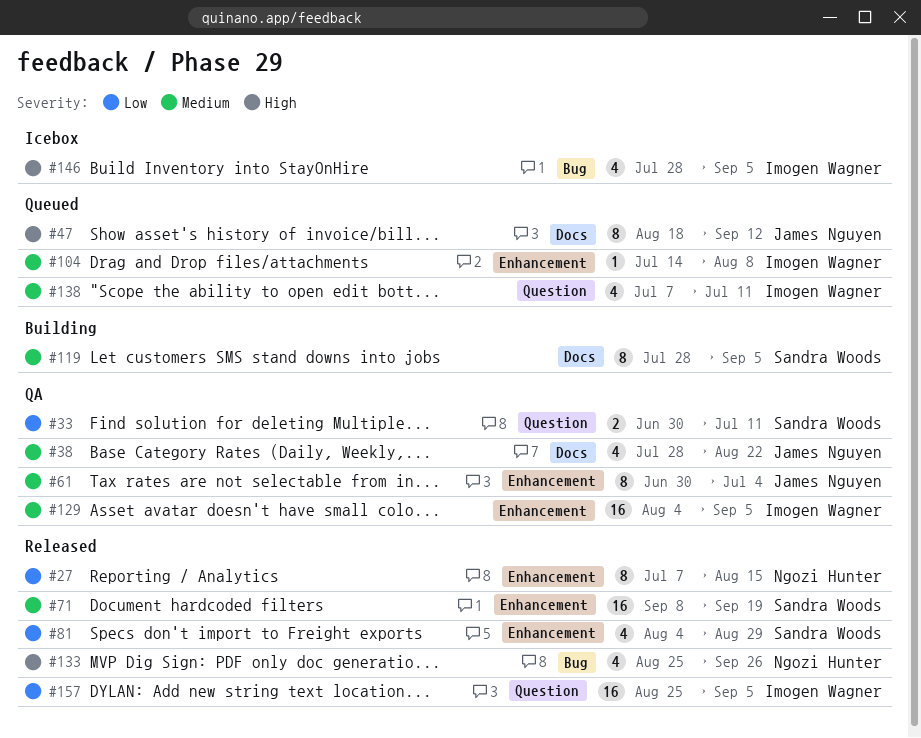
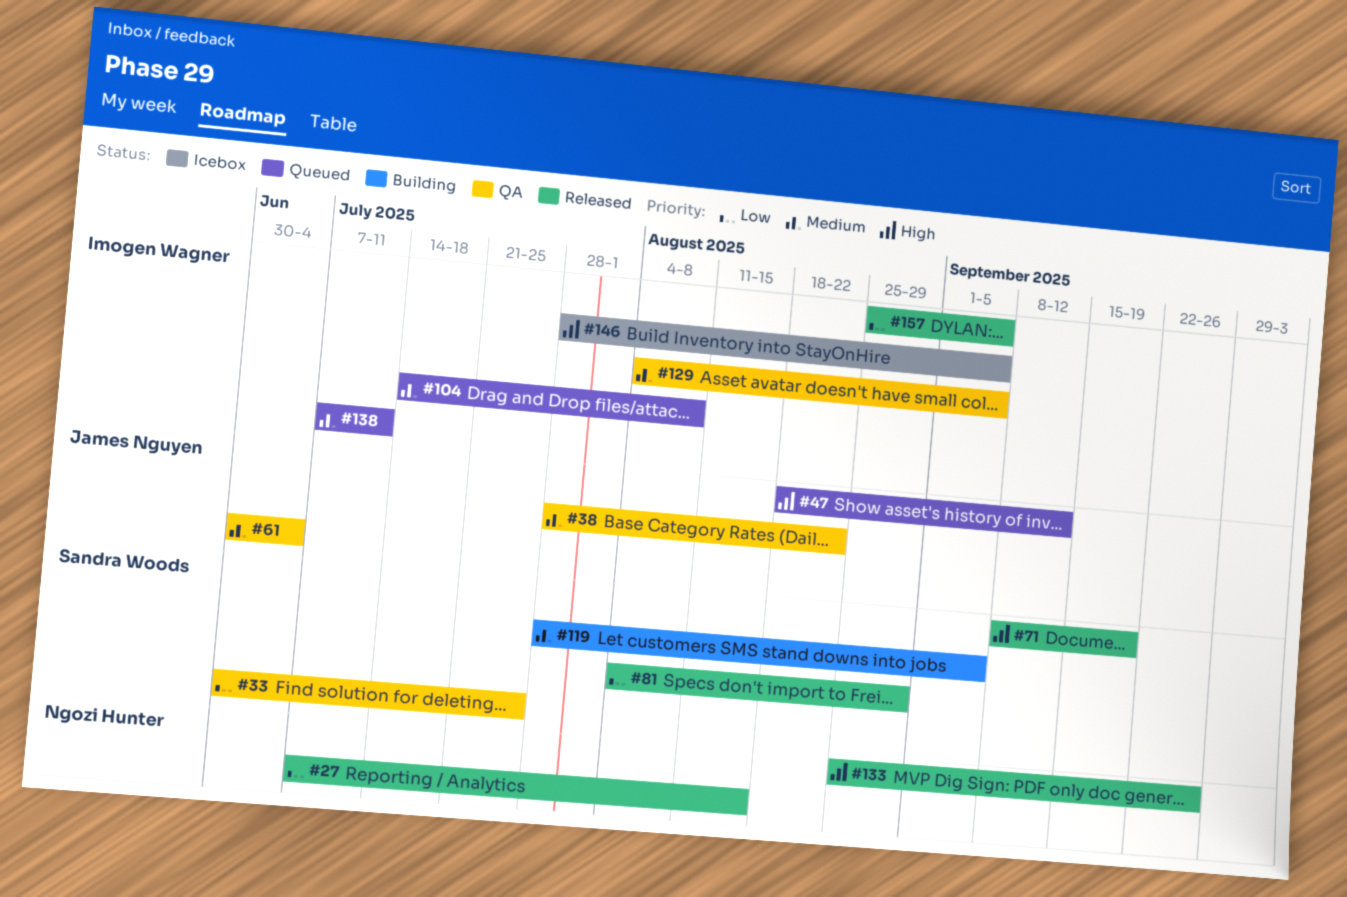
#33, due: Jul 11 -> Jul 25
#71, priority: Medium -> High

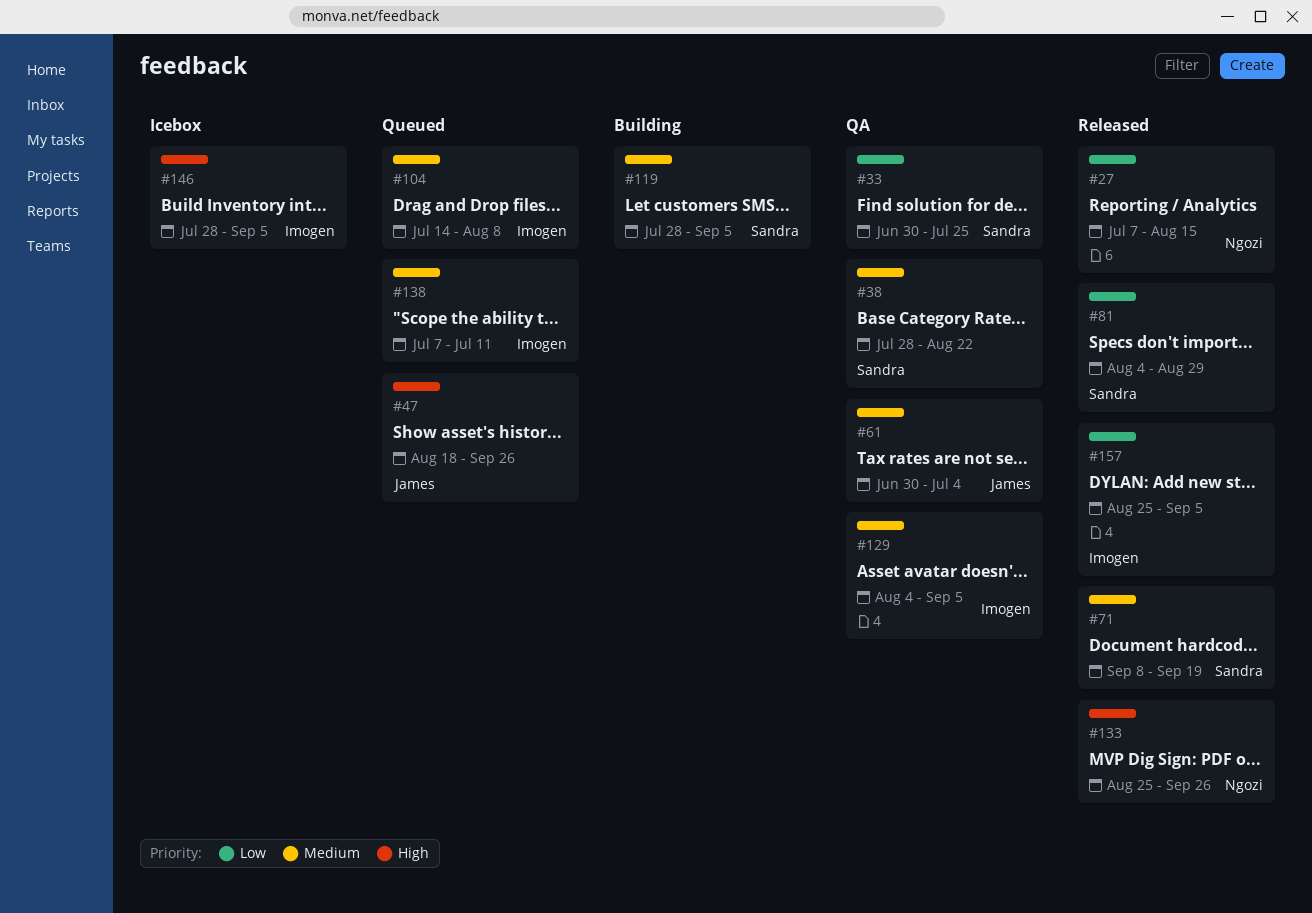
#38, owner: James Nguyen -> Sandra Woods
#47, due: Sep 12 -> Sep 26
#71, priority: High -> Medium

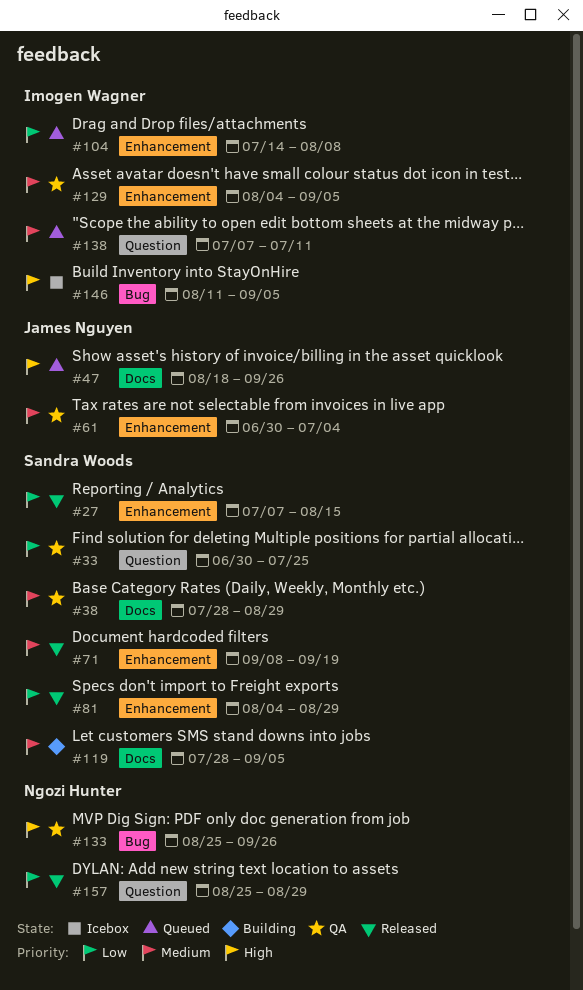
#27, owner: Ngozi Hunter -> Sandra Woods
#38, due: Aug 22 -> Aug 29
#104, priority: Medium -> Low
#133, status: Released -> QA
#146, start: Jul 28 -> Aug 11
#157, owner: Imogen Wagner -> Ngozi Hunter
#157, due: Sep 5 -> Aug 29

